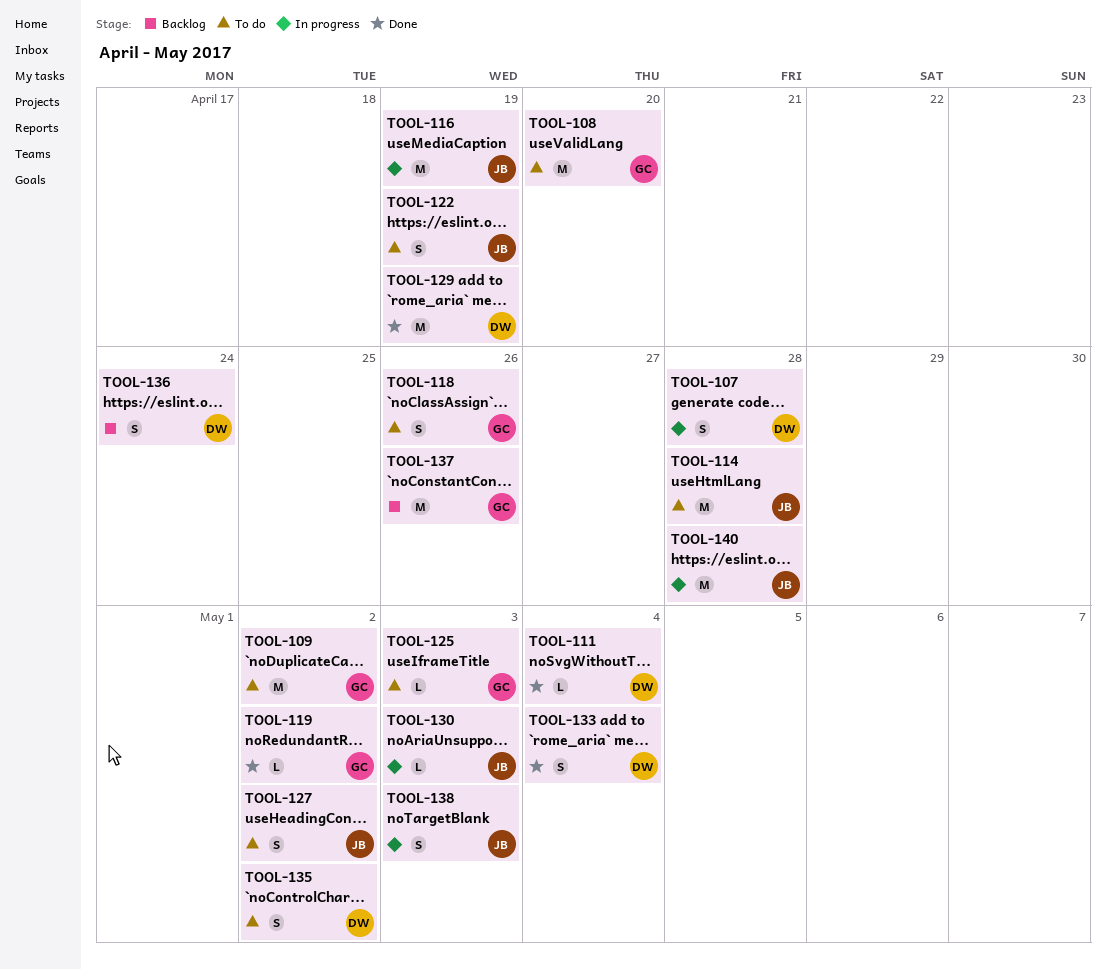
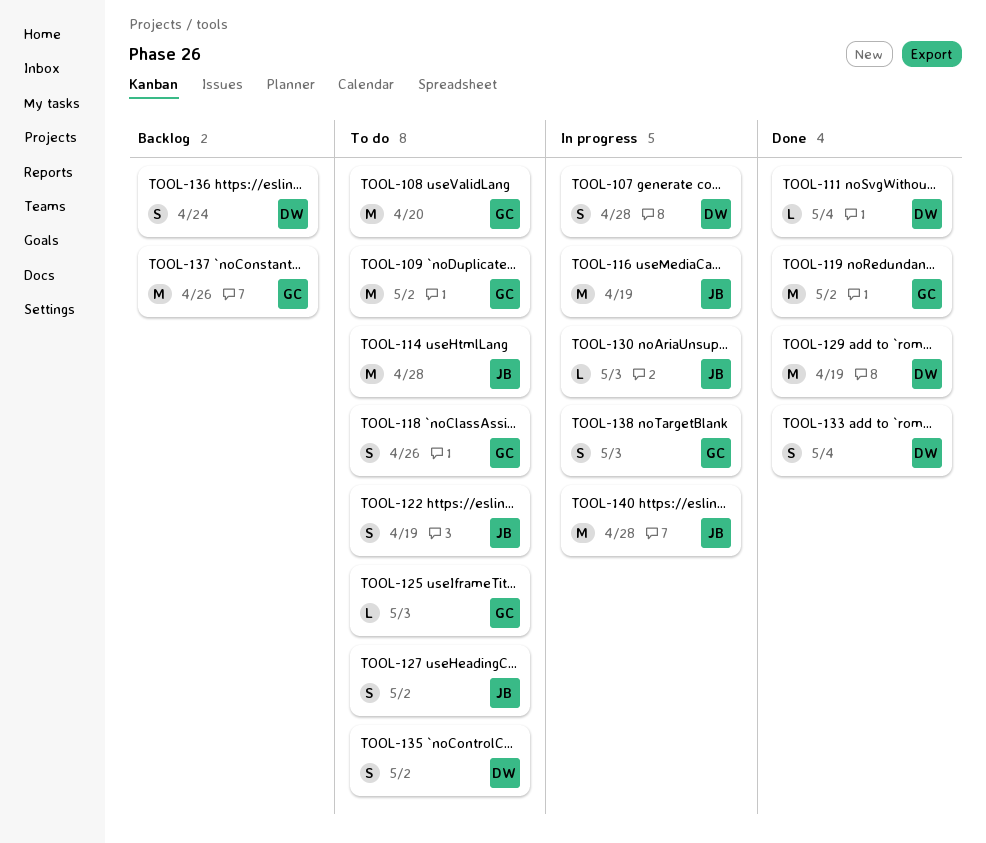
TOOL-119, estimate: L -> M
TOOL-138, owner: JB -> GC

